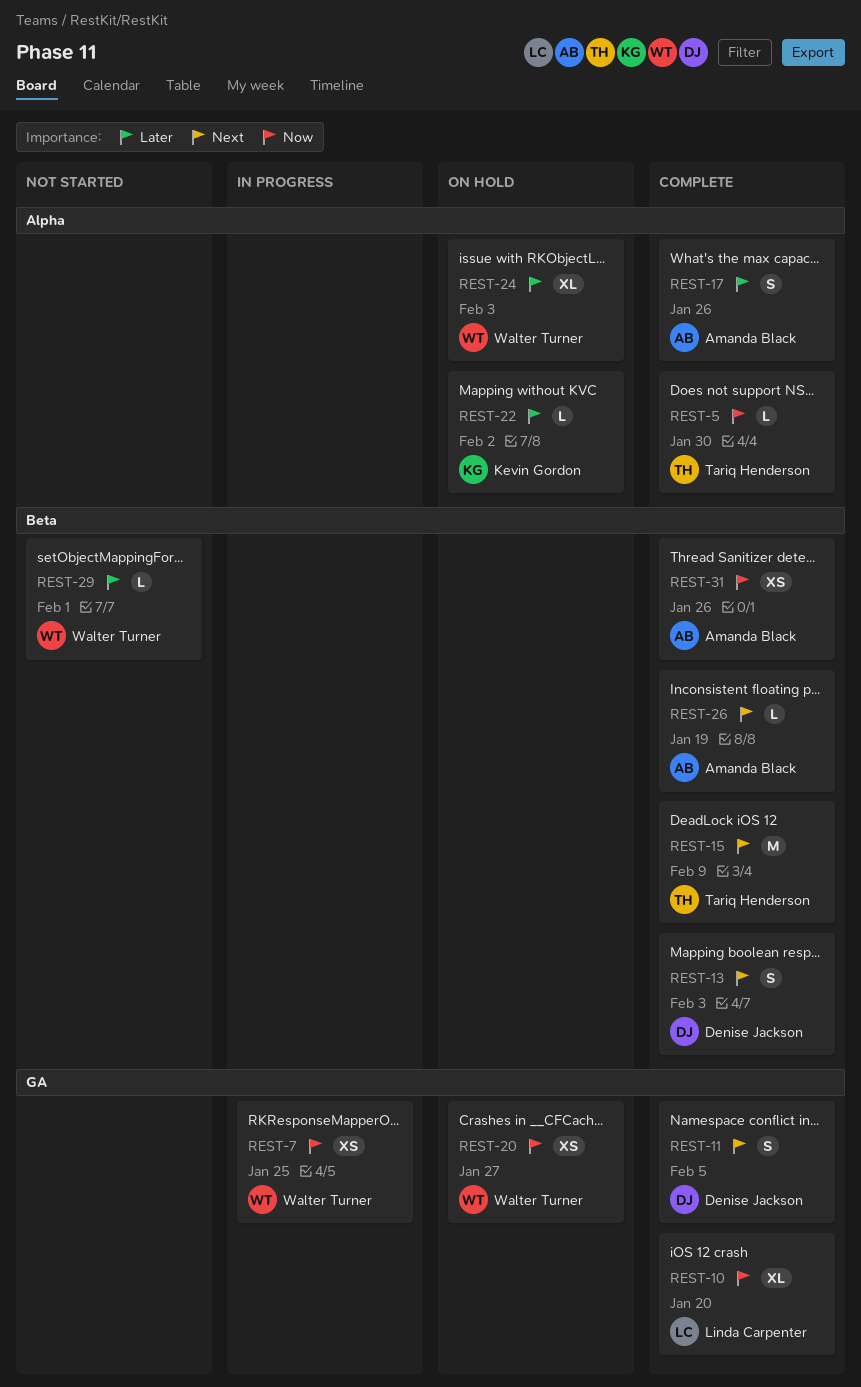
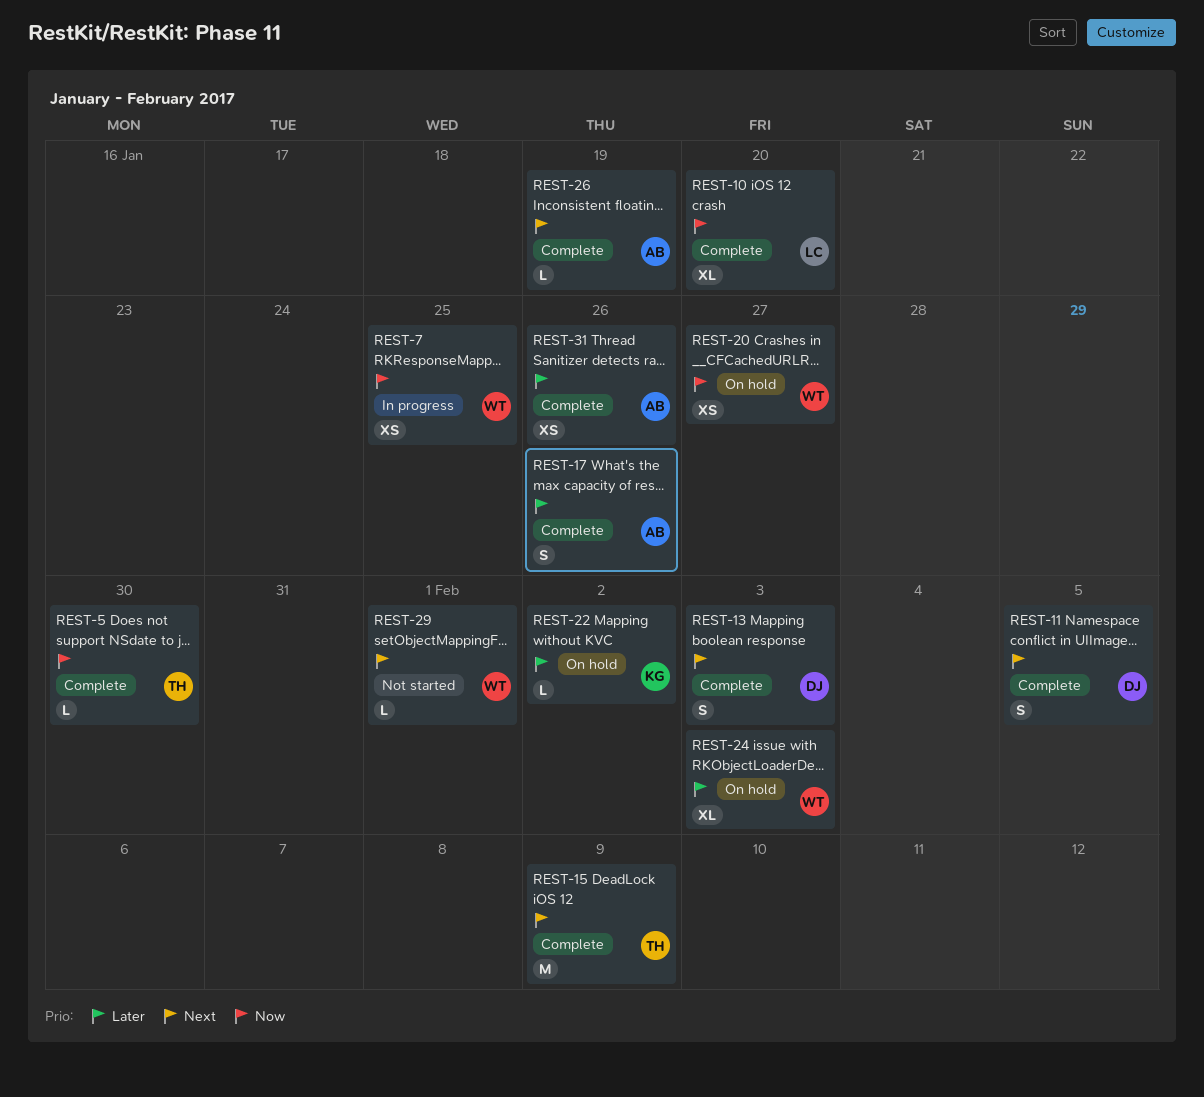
REST-29, priority: Later -> Next
REST-31, priority: Now -> Later

